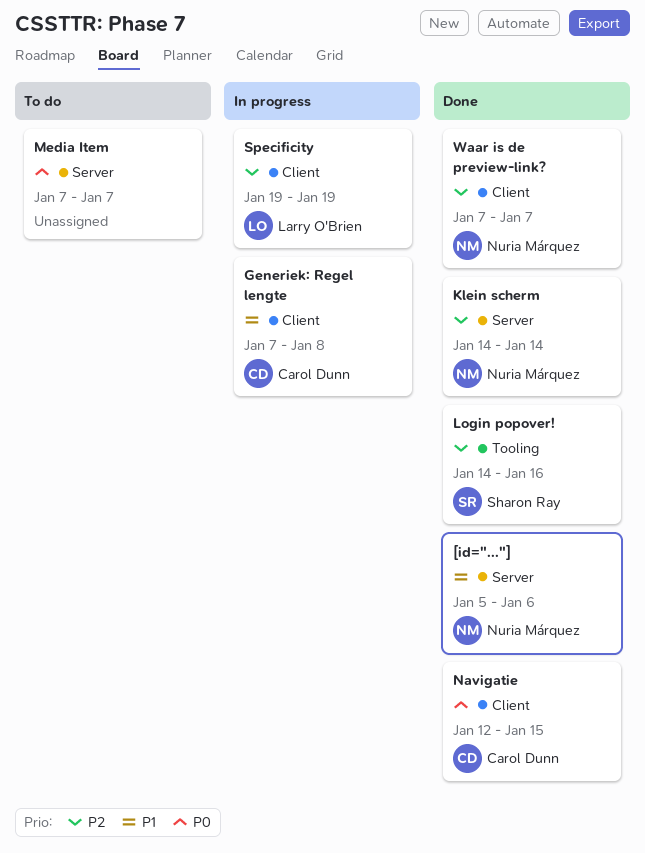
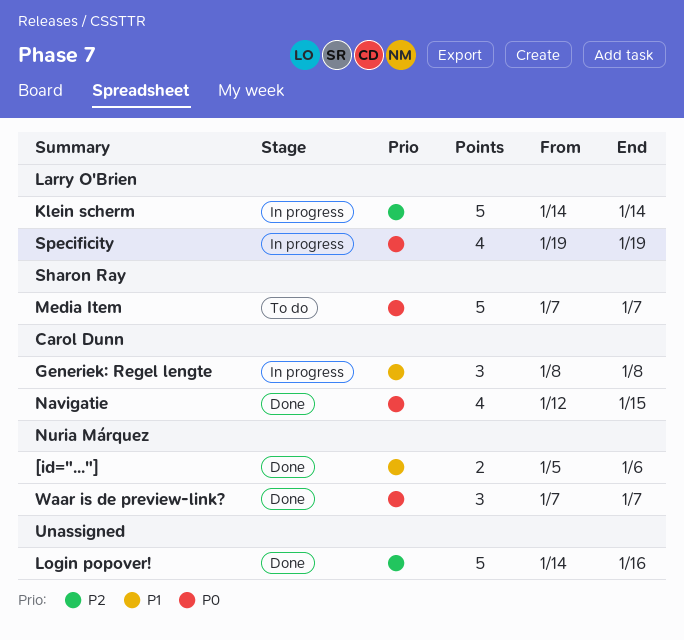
Generiek: Regel lengte, start: Jan 7 -> Jan 8
Klein scherm, status: Done -> In progress
Klein scherm, owner: Nuria Márquez -> Larry O'Brien
Login popover!, owner: Sharon Ray -> none
Media Item, owner: none -> Sharon Ray
Specificity, priority: P2 -> P0
Waar is de preview-link?, priority: P2 -> P0

